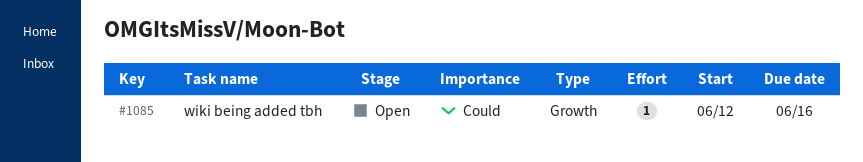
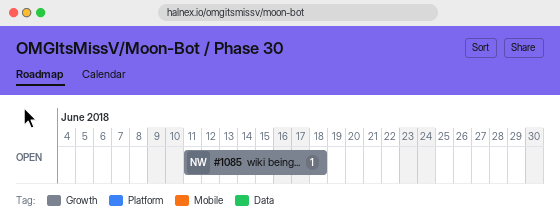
#1085, start: Jun 12 -> Jun 11
#1085, due: Jun 16 -> Jun 18

